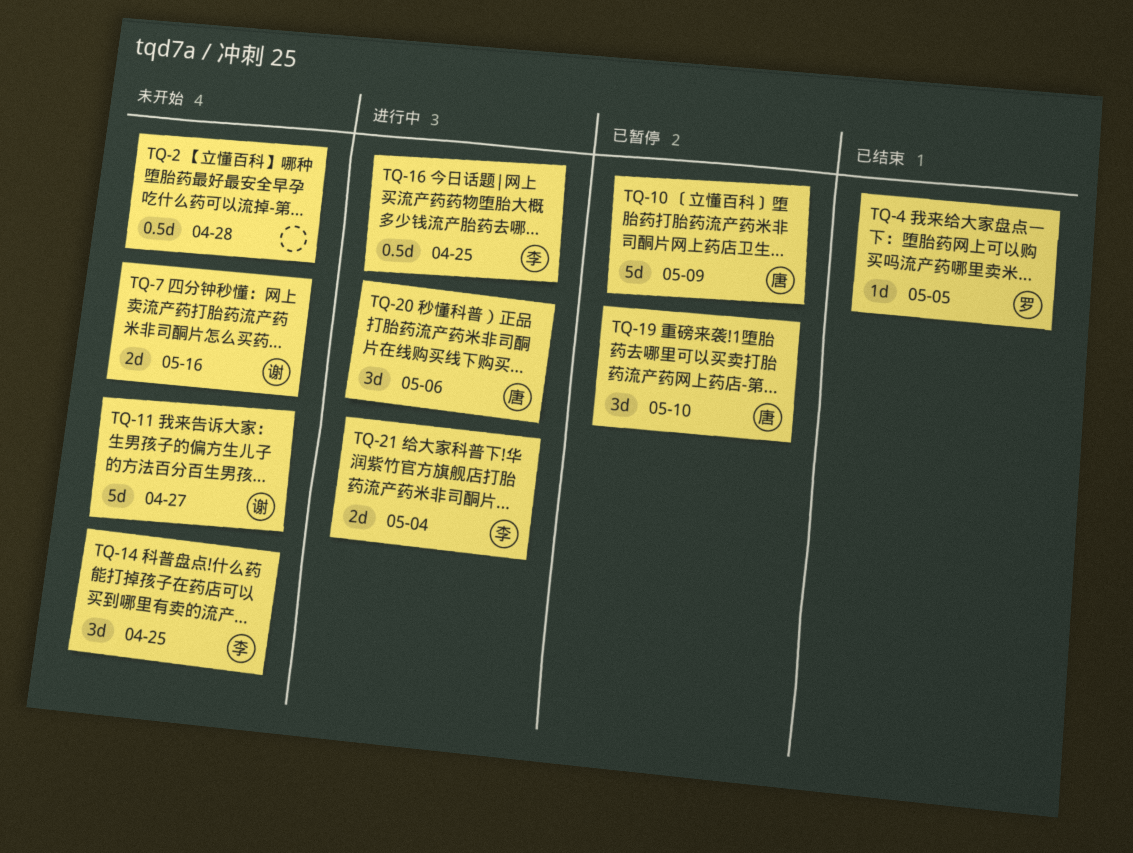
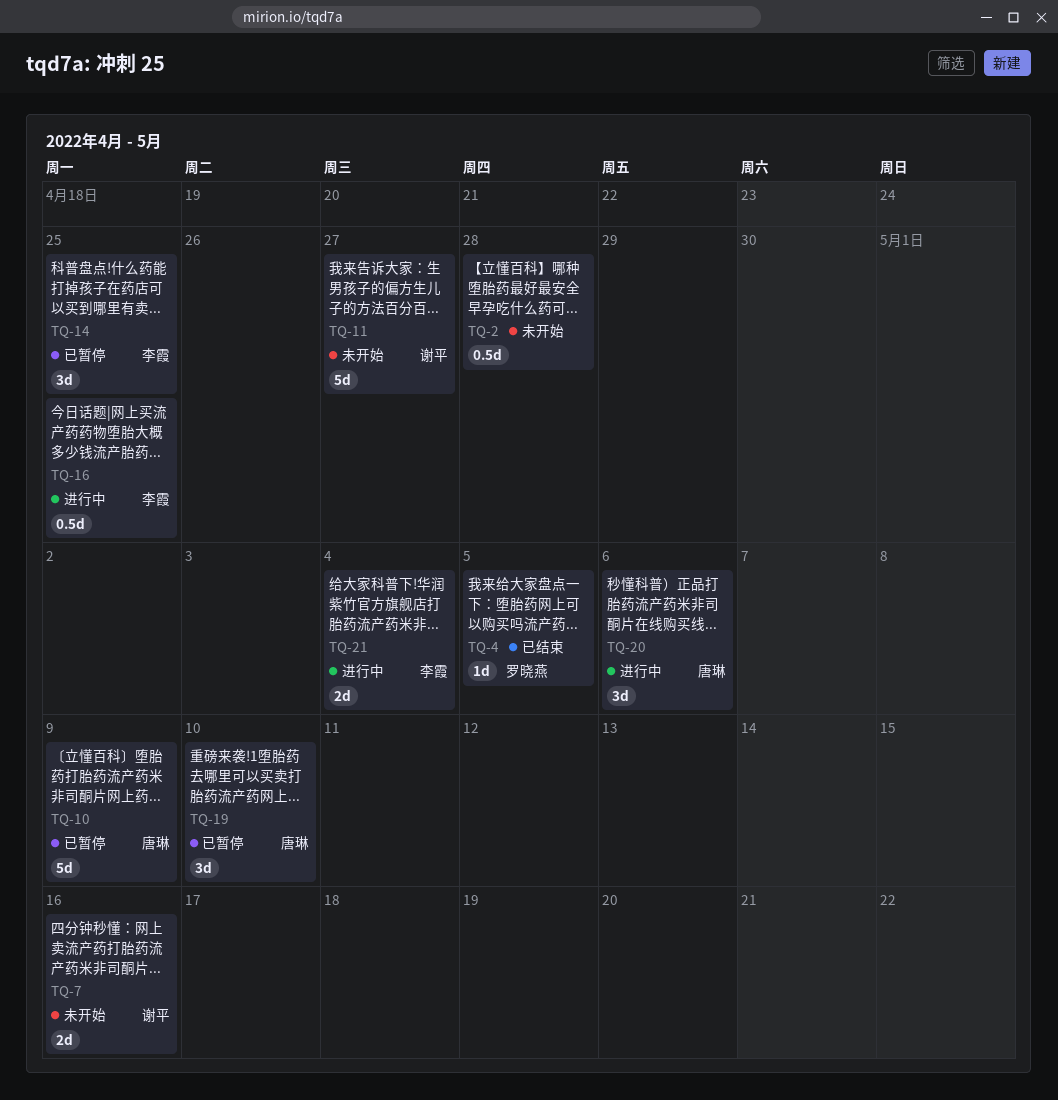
TQ-14, status: 未开始 -> 已暂停

